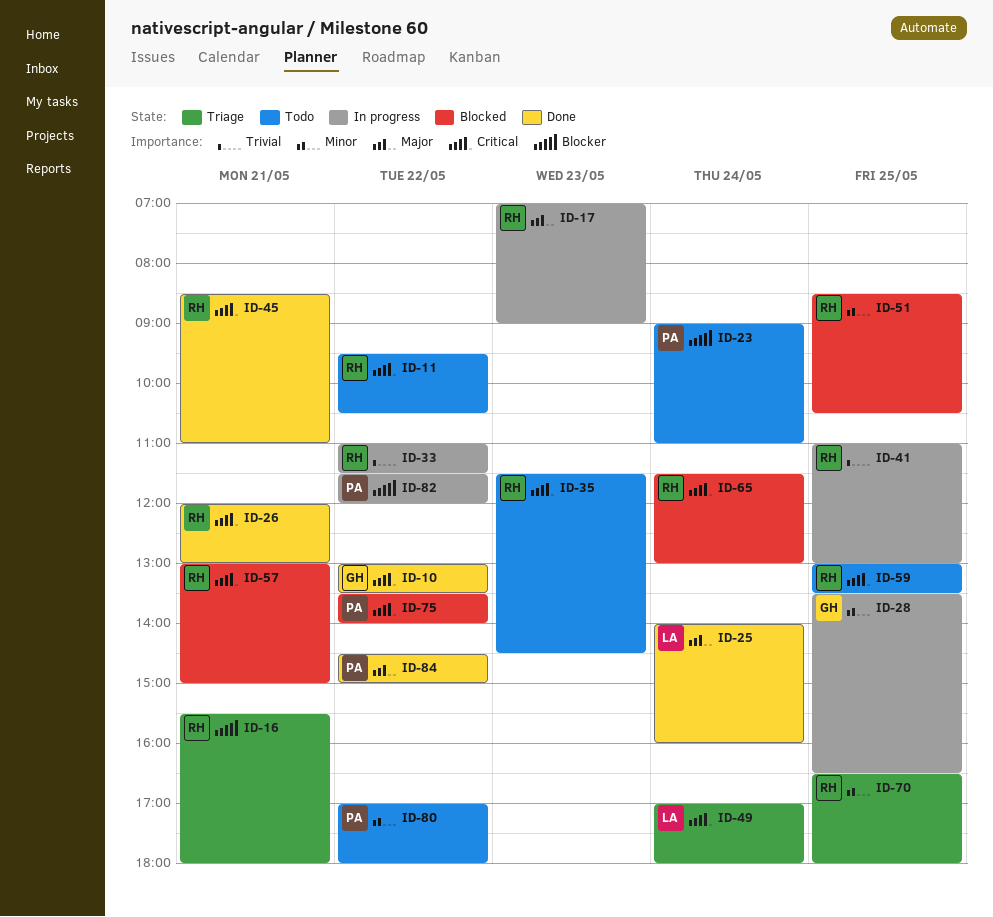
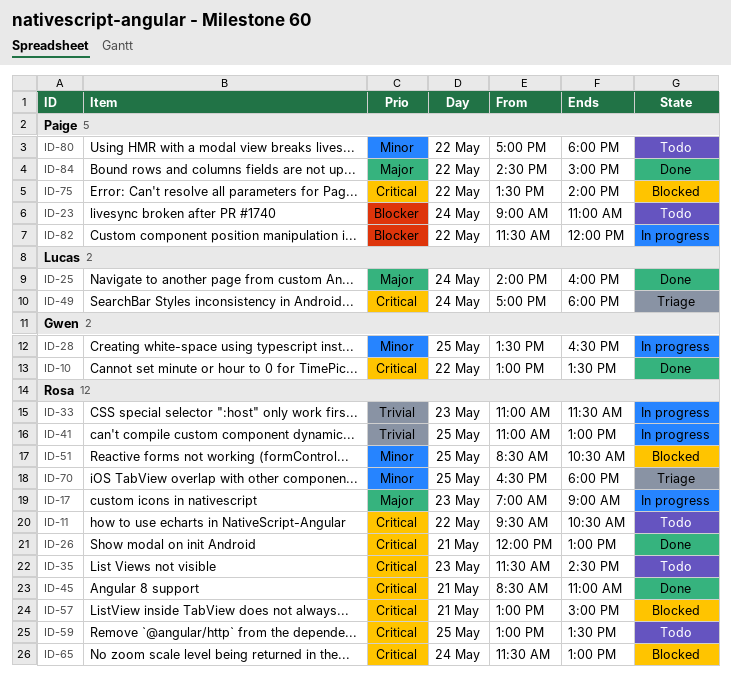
ID-16: present -> none
ID-33, day: May 22 -> May 23

